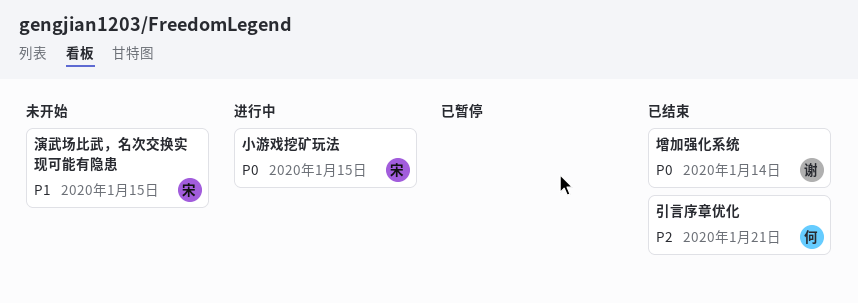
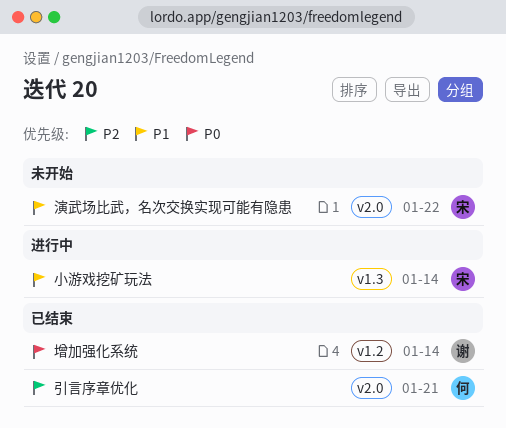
小游戏挖矿玩法, priority: P0 -> P1
小游戏挖矿玩法, due: Jan 15 -> Jan 14
演武场比武，名次交换实现可能有隐患, due: Jan 15 -> Jan 22

